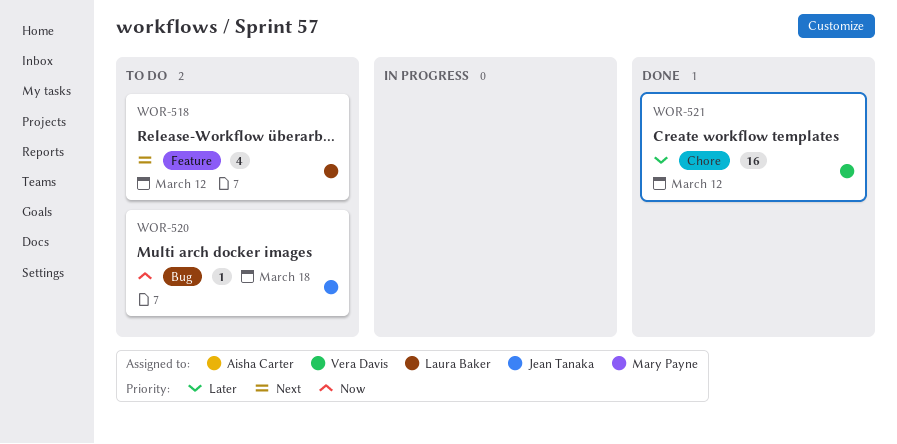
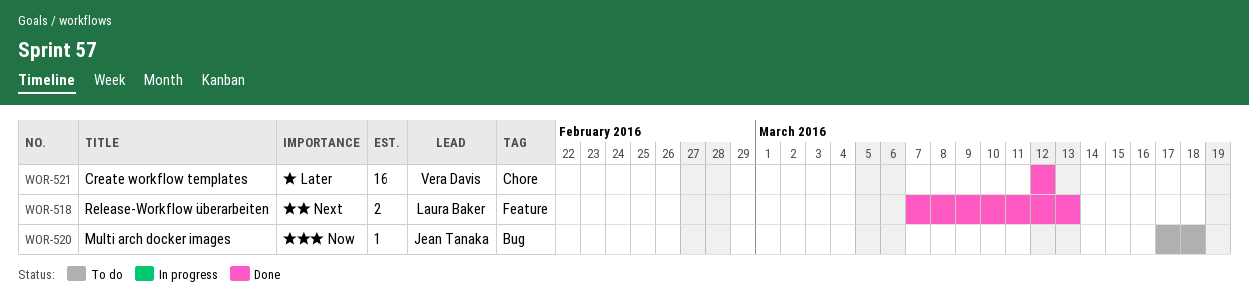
WOR-518, status: To do -> Done
WOR-518, estimate: 4 -> 2
WOR-518, due: Mar 12 -> Mar 13

